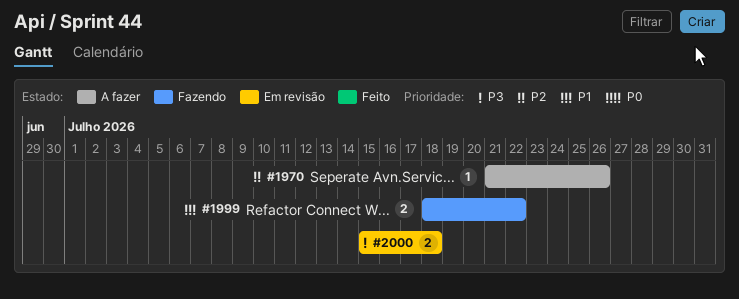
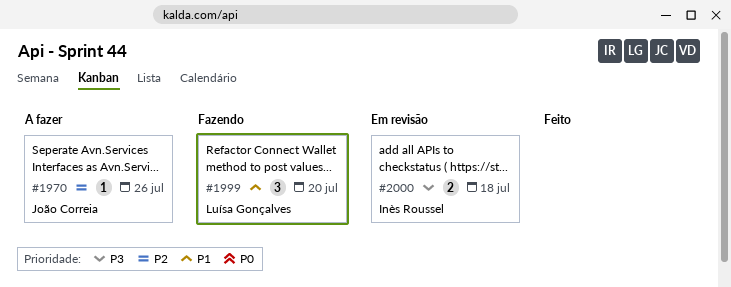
#1999, estimate: 2 -> 3
#1999, due: Jul 22 -> Jul 20

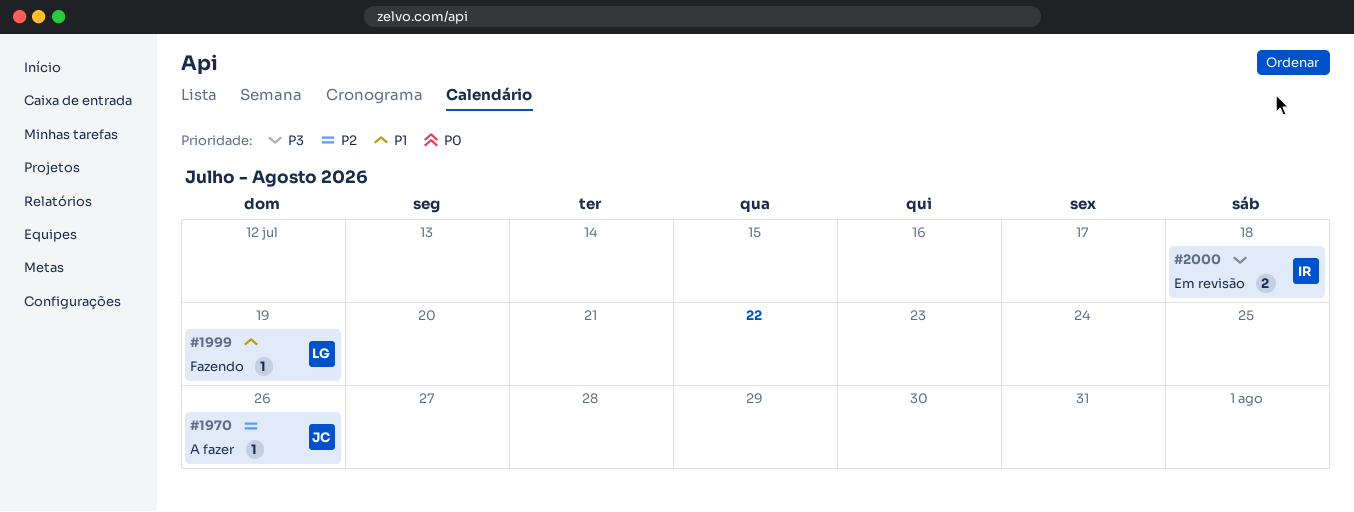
#1999, estimate: 3 -> 1
#1999, due: Jul 20 -> Jul 19

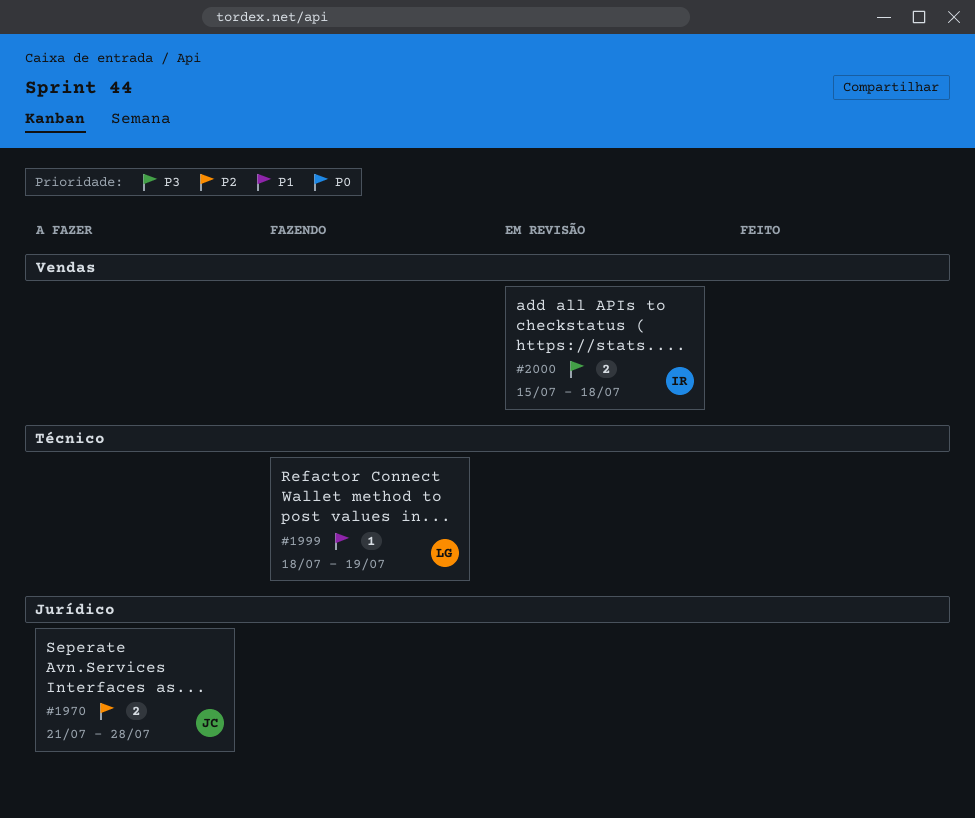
#1970, estimate: 1 -> 2
#1970, due: Jul 26 -> Jul 28

